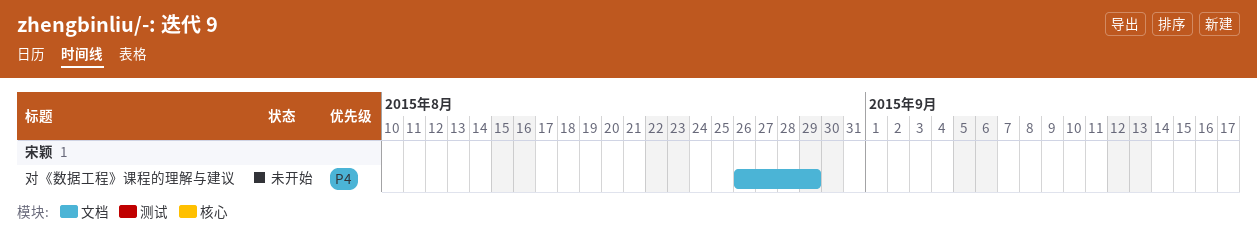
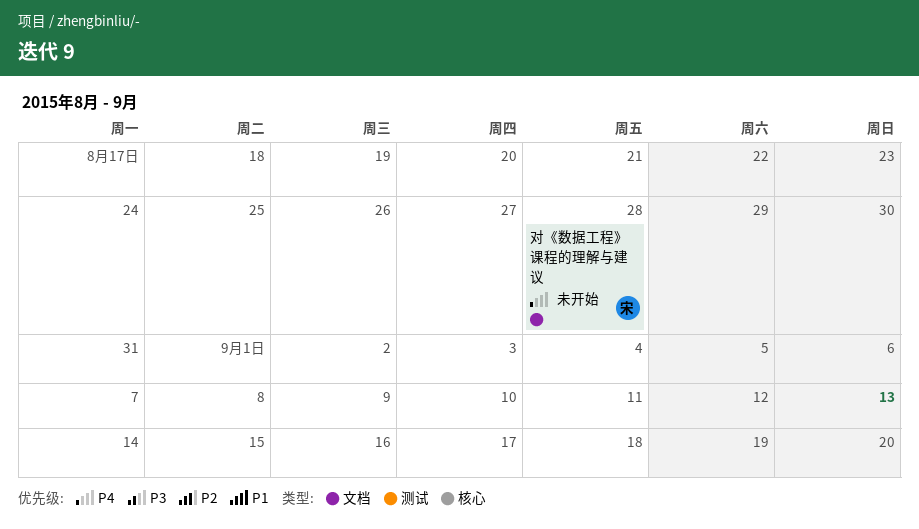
对《数据工程》课程的理解与建议, due: Aug 29 -> Aug 28

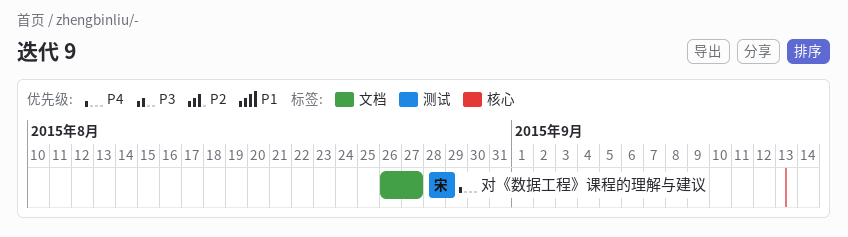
对《数据工程》课程的理解与建议, due: Aug 28 -> Aug 27

